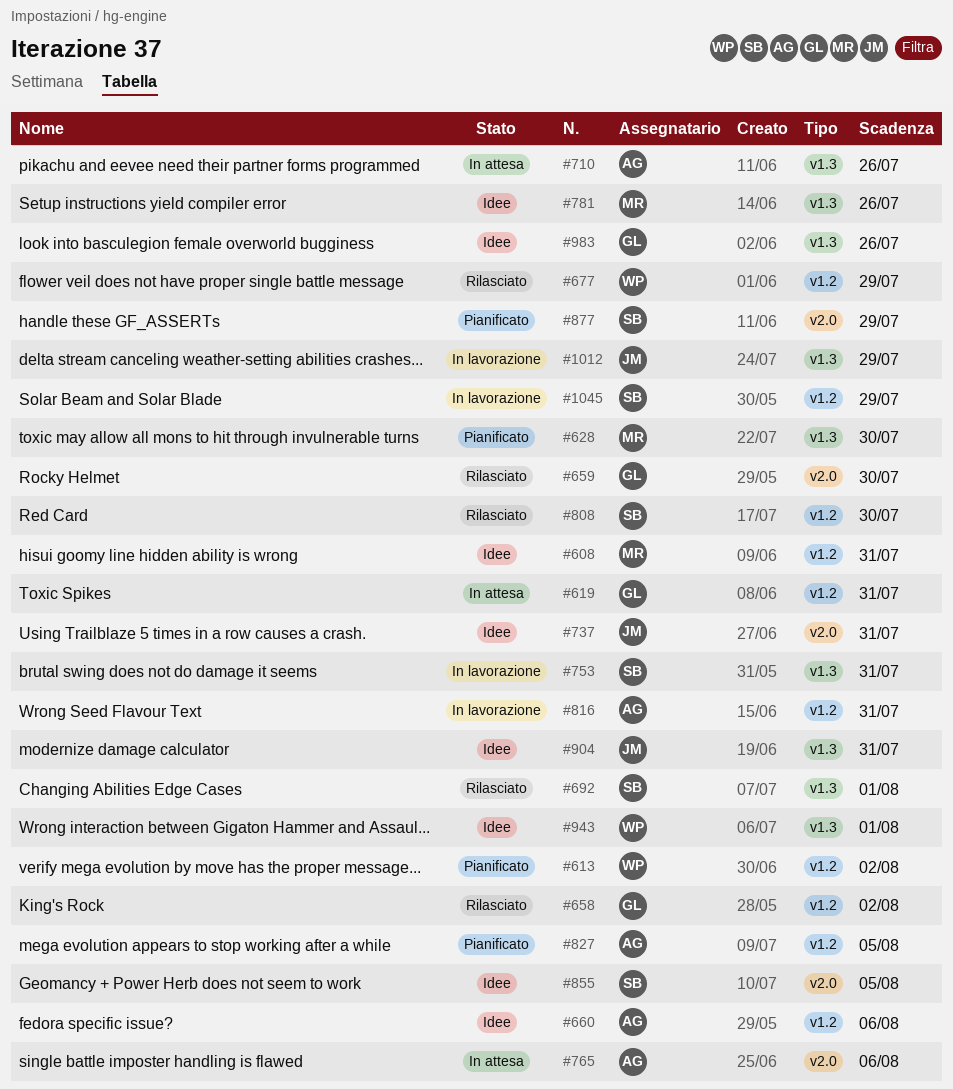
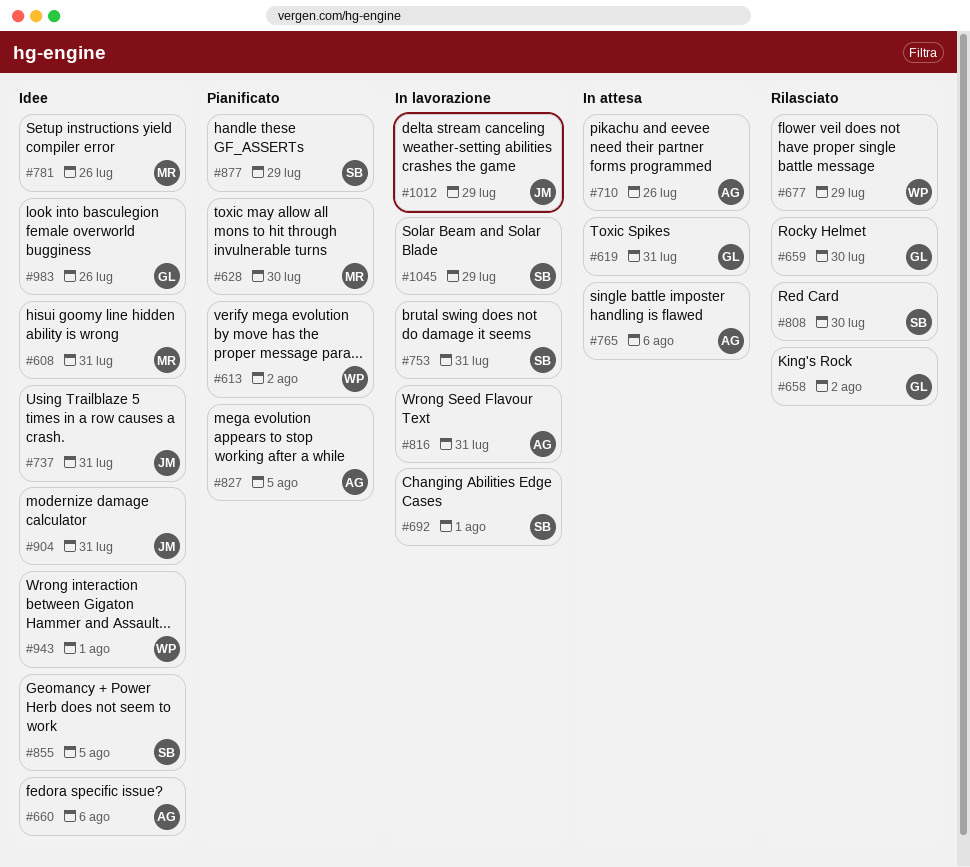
#692, status: Rilasciato -> In lavorazione

